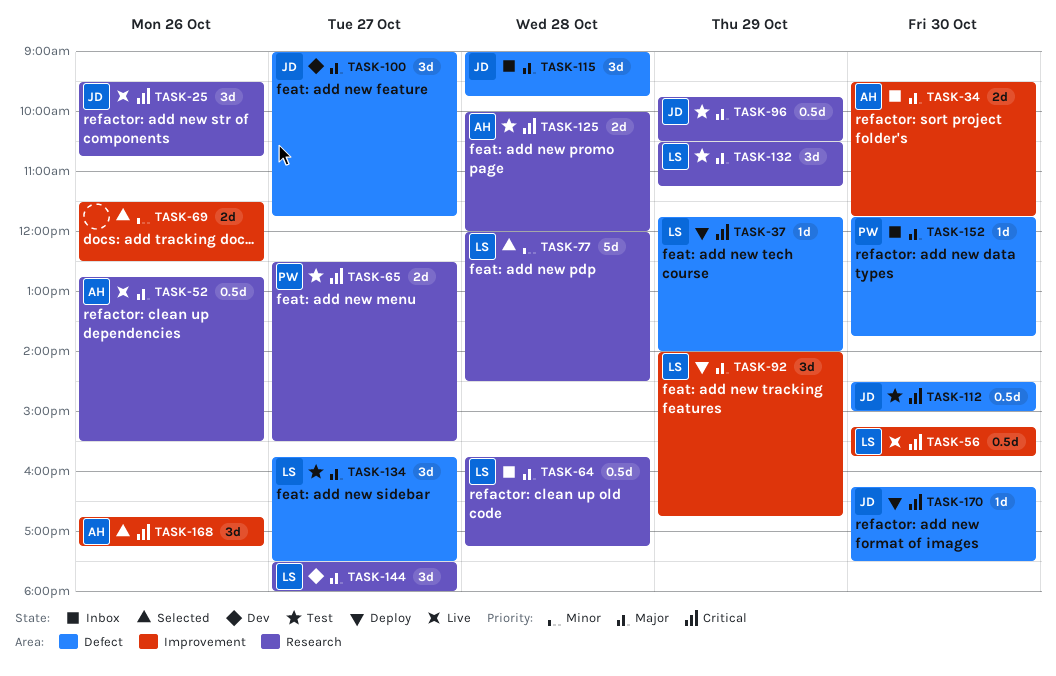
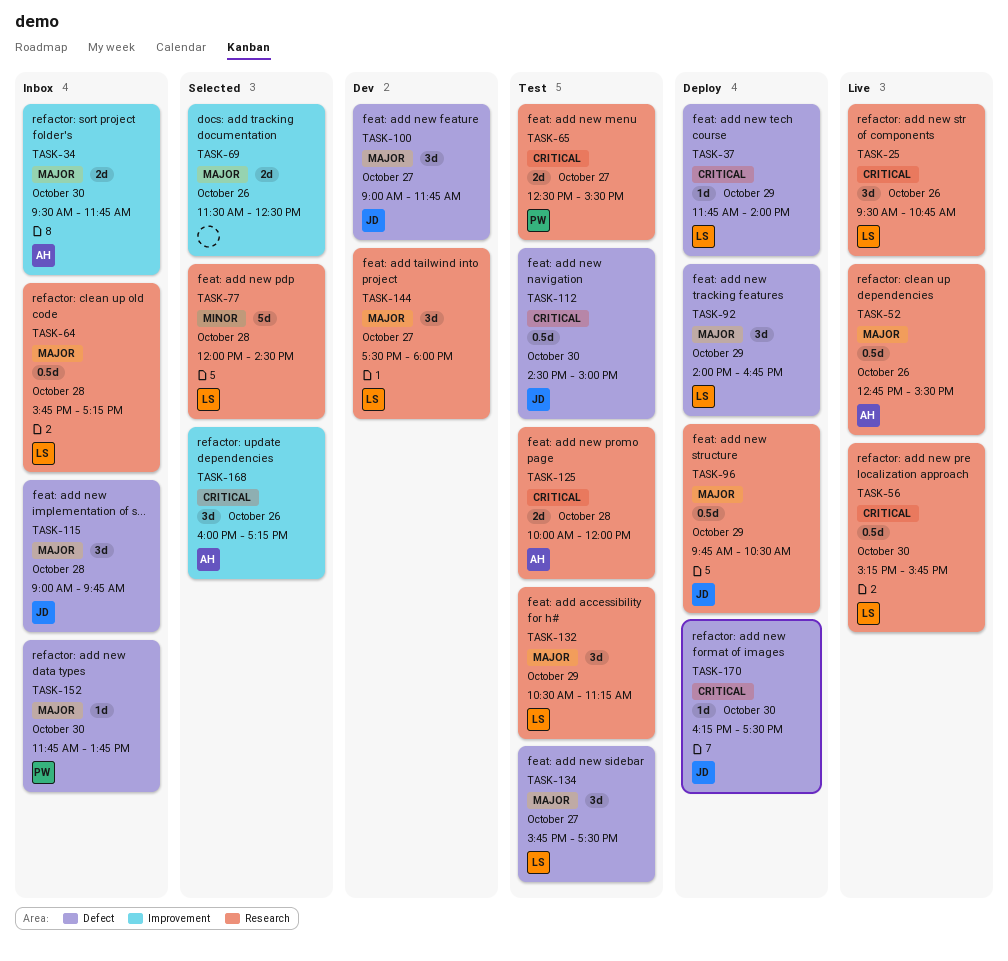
TASK-25, owner: JD -> LS
TASK-56, label: Improvement -> Research
TASK-69, priority: Minor -> Major
TASK-92, label: Improvement -> Defect
TASK-96, status: Test -> Deploy
TASK-168, begins: 16:45 -> 16:00

